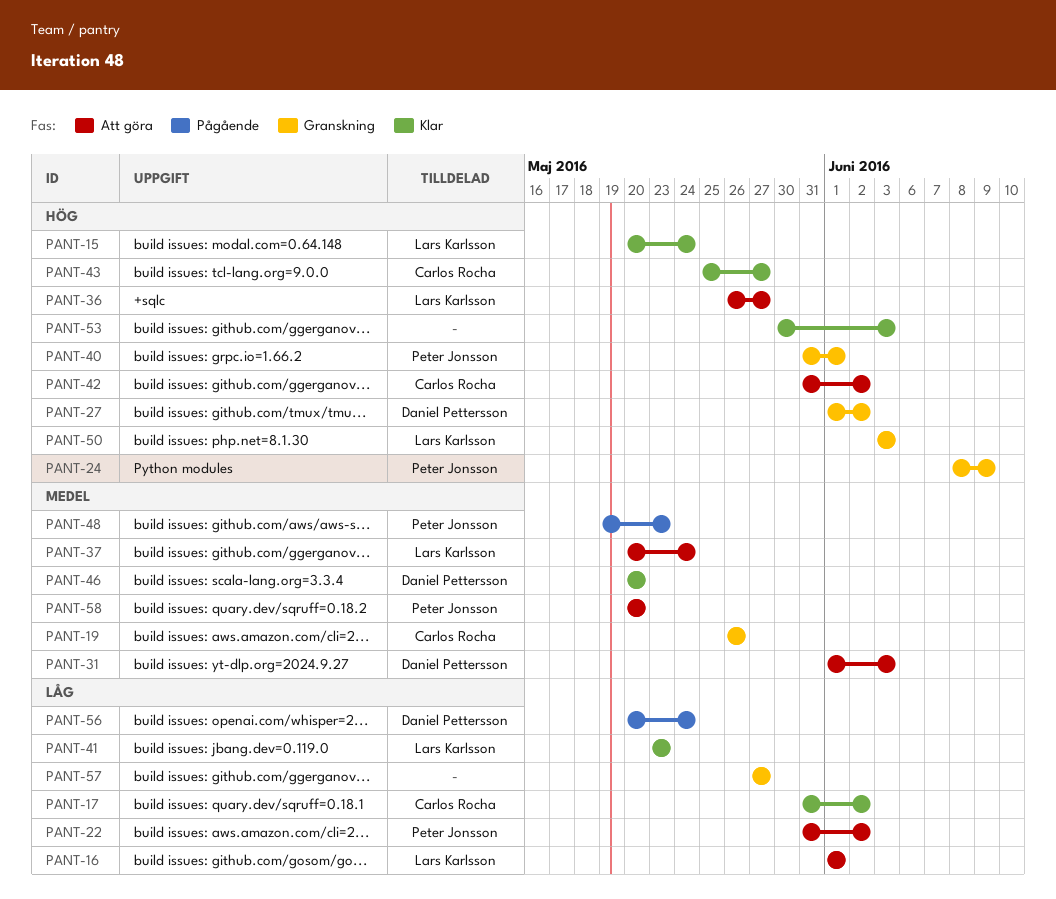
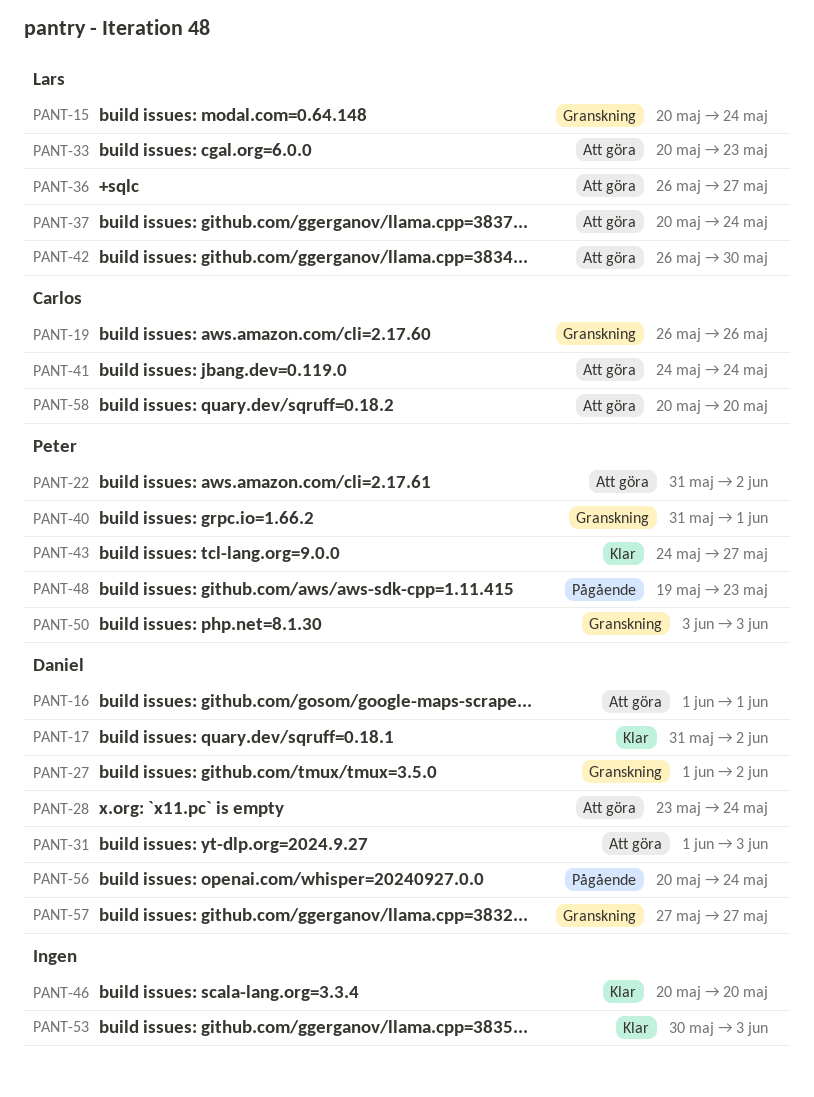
PANT-15, status: Klar -> Granskning
PANT-16, owner: Lars Karlsson -> Daniel Pettersson
PANT-17, owner: Carlos Rocha -> Daniel Pettersson
PANT-24: present -> none
PANT-28: none -> present
PANT-33: none -> present
PANT-41, status: Klar -> Att göra
PANT-41, owner: Lars Karlsson -> Carlos Rocha
PANT-41, start: May 23 -> May 24
PANT-41, due: May 23 -> May 24
PANT-42, owner: Carlos Rocha -> Lars Karlsson
PANT-42, start: May 31 -> May 26
PANT-42, due: Jun 2 -> May 30
PANT-43, owner: Carlos Rocha -> Peter Jonsson
PANT-43, start: May 25 -> May 24
PANT-46, owner: Daniel Pettersson -> none
PANT-50, owner: Lars Karlsson -> Peter Jonsson
PANT-57, owner: none -> Daniel Pettersson
PANT-58, owner: Peter Jonsson -> Carlos Rocha

